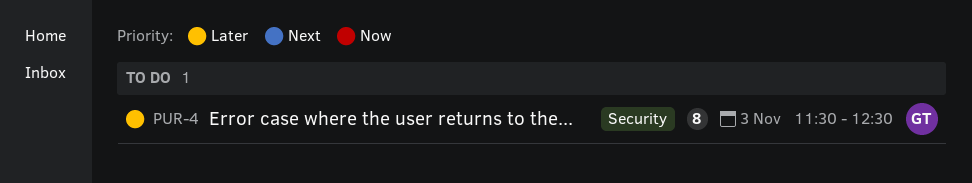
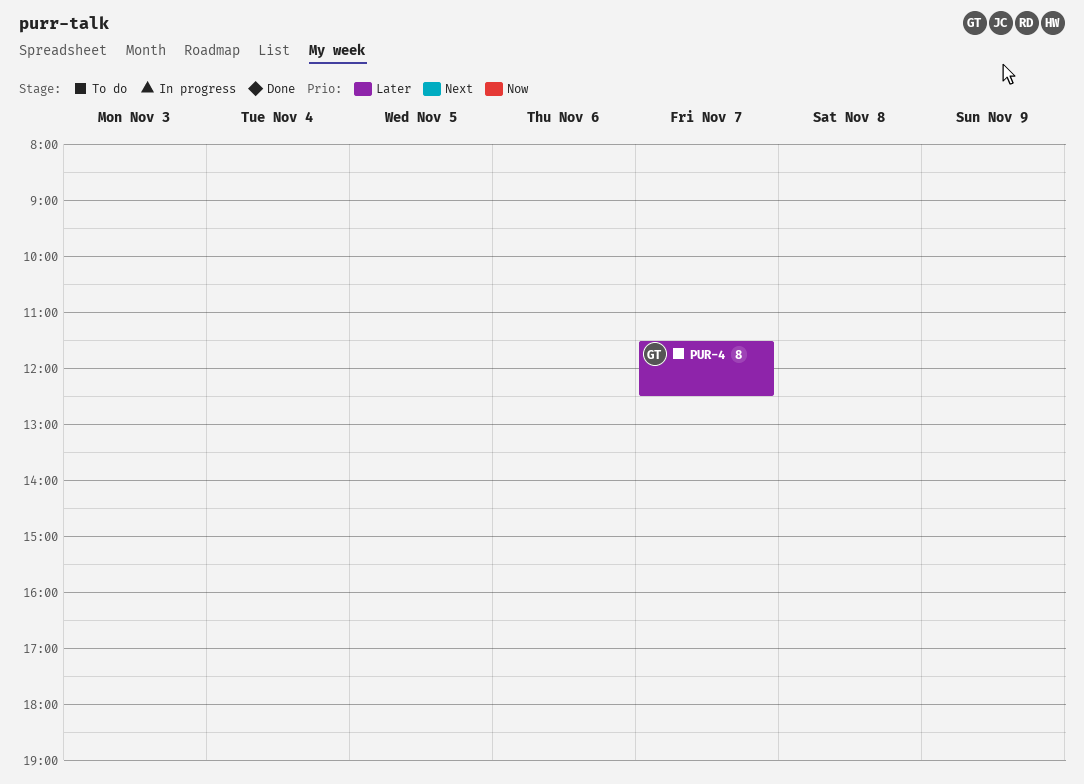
PUR-4, day: Nov 3 -> Nov 7

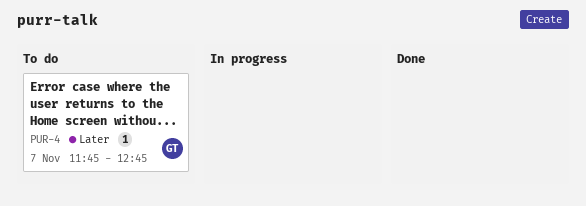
PUR-4, estimate: 8 -> 1
PUR-4, begins: 11:30 -> 11:45
PUR-4, ends: 12:30 -> 12:45

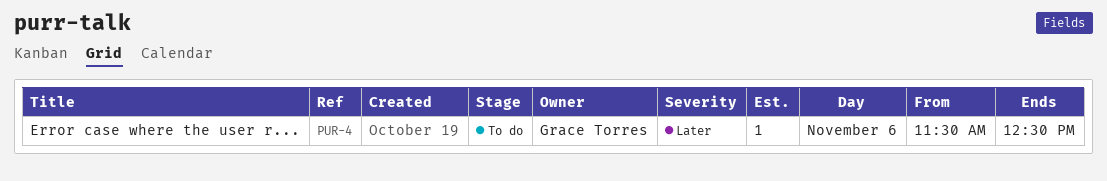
PUR-4, day: Nov 7 -> Nov 6
PUR-4, begins: 11:45 -> 11:30
PUR-4, ends: 12:45 -> 12:30

